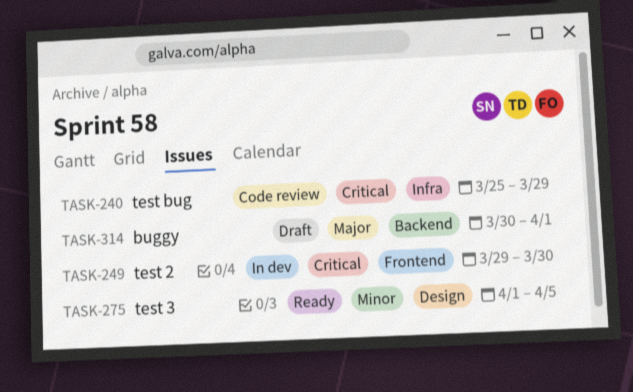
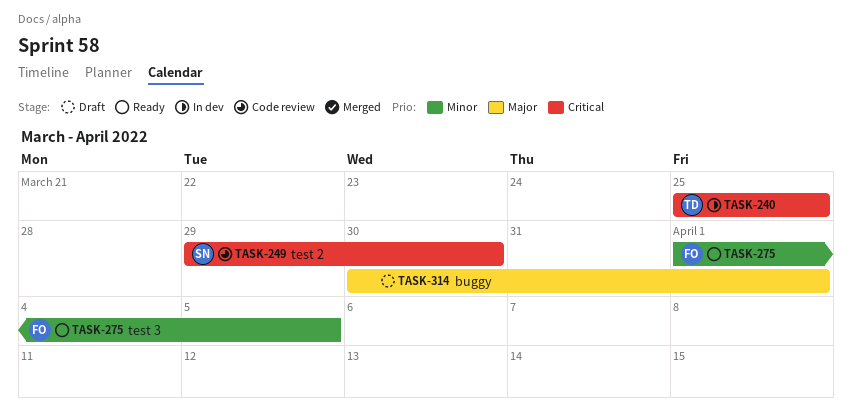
TASK-240, status: Code review -> In dev
TASK-240, due: Mar 29 -> Mar 25
TASK-249, status: In dev -> Code review

